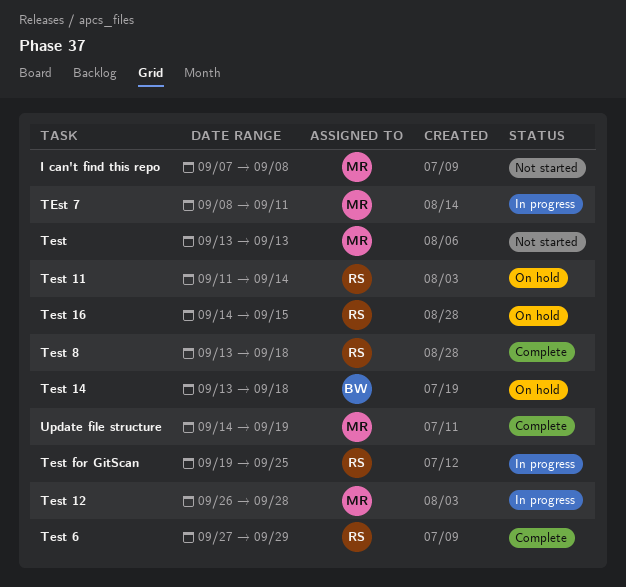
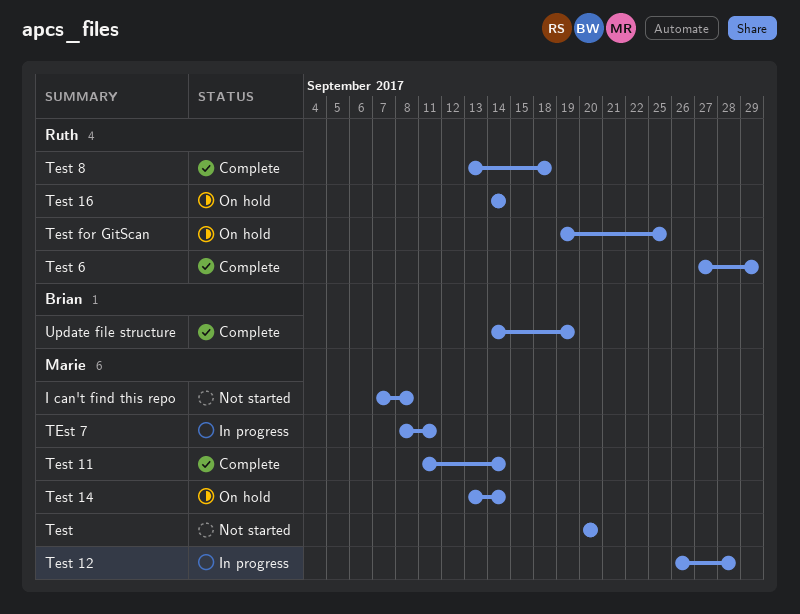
Test, start: Sep 13 -> Sep 20
Test, due: Sep 13 -> Sep 20
Test 11, status: On hold -> Complete
Test 11, owner: Ruth -> Marie
Test 14, owner: Brian -> Marie
Test 14, due: Sep 18 -> Sep 14
Test 16, due: Sep 15 -> Sep 14
Test for GitScan, status: In progress -> On hold
Update file structure, owner: Marie -> Brian

